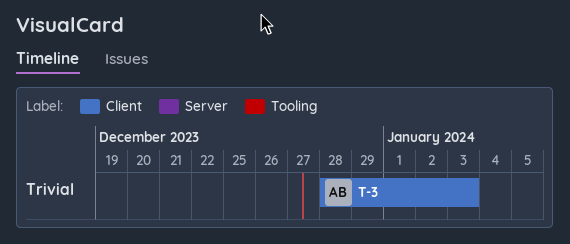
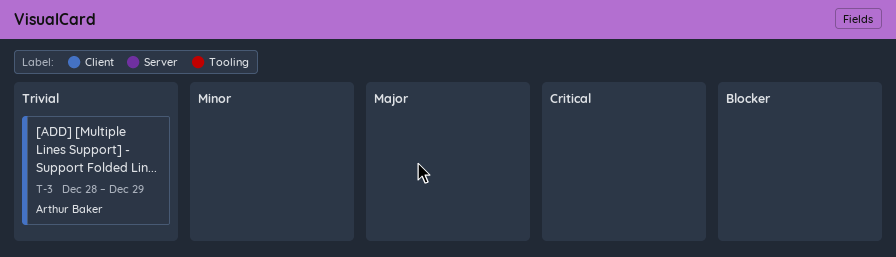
T-3, due: Jan 3 -> Dec 29

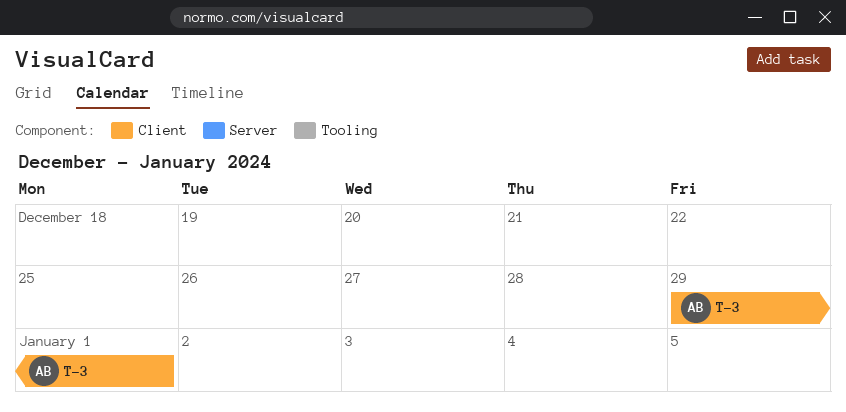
T-3, start: Dec 28 -> Dec 29
T-3, due: Dec 29 -> Jan 1

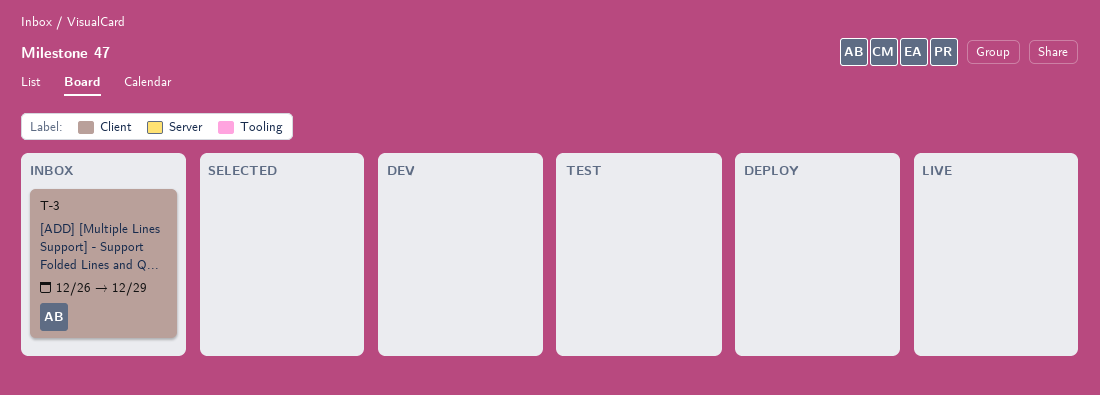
T-3, start: Dec 29 -> Dec 26
T-3, due: Jan 1 -> Dec 29

